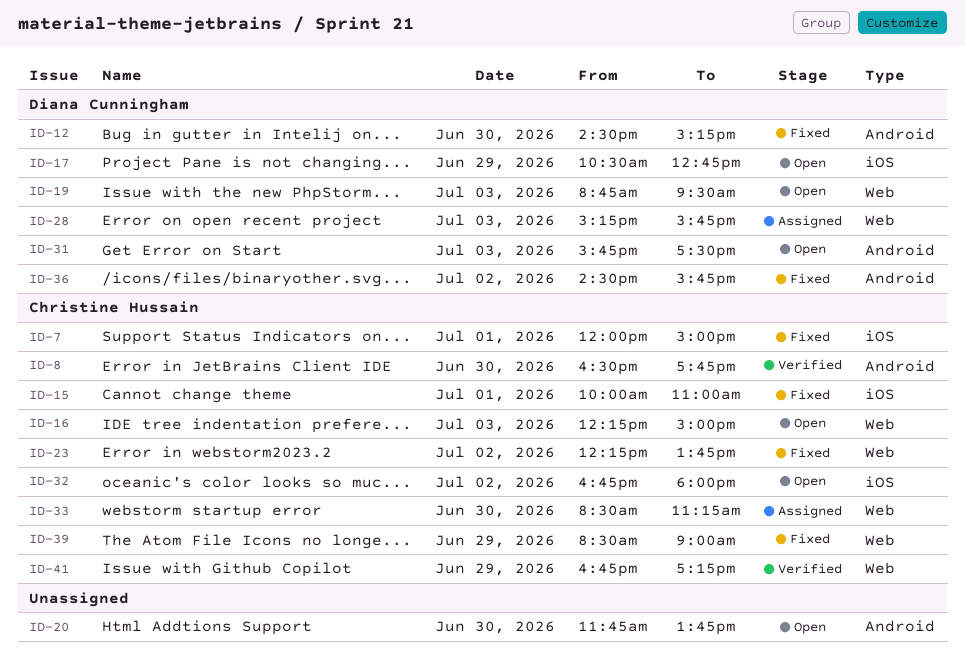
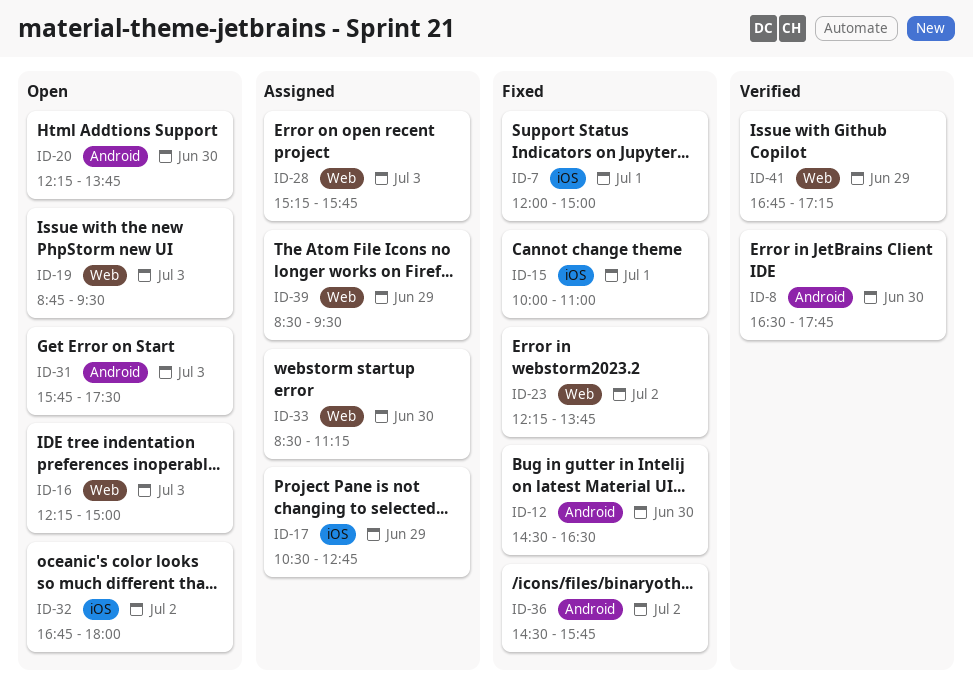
ID-12, ends: 15:15 -> 16:30
ID-17, status: Open -> Assigned
ID-20, begins: 11:45 -> 12:15
ID-39, status: Fixed -> Assigned
ID-39, ends: 09:00 -> 09:30

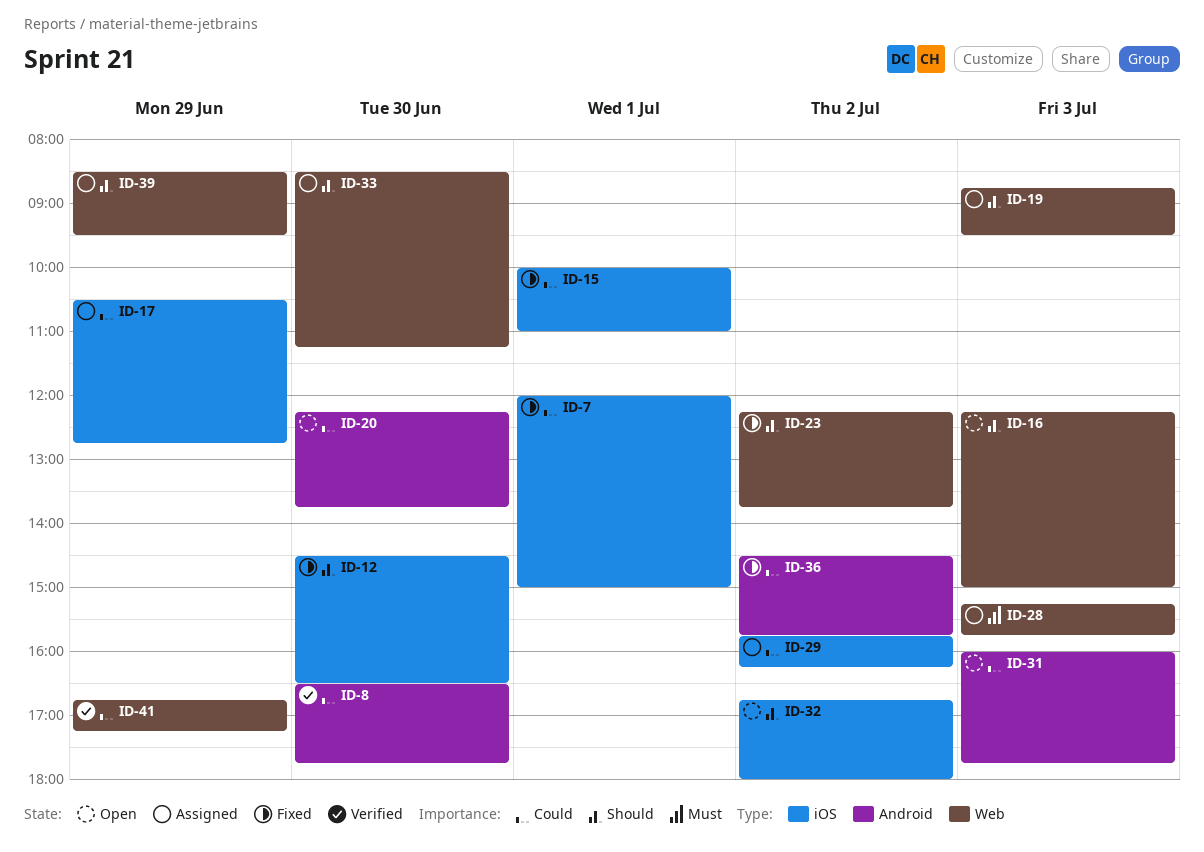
ID-12, label: Android -> iOS
ID-19, status: Open -> Assigned
ID-29: none -> present
ID-31, begins: 15:45 -> 16:00
ID-31, ends: 17:30 -> 17:45

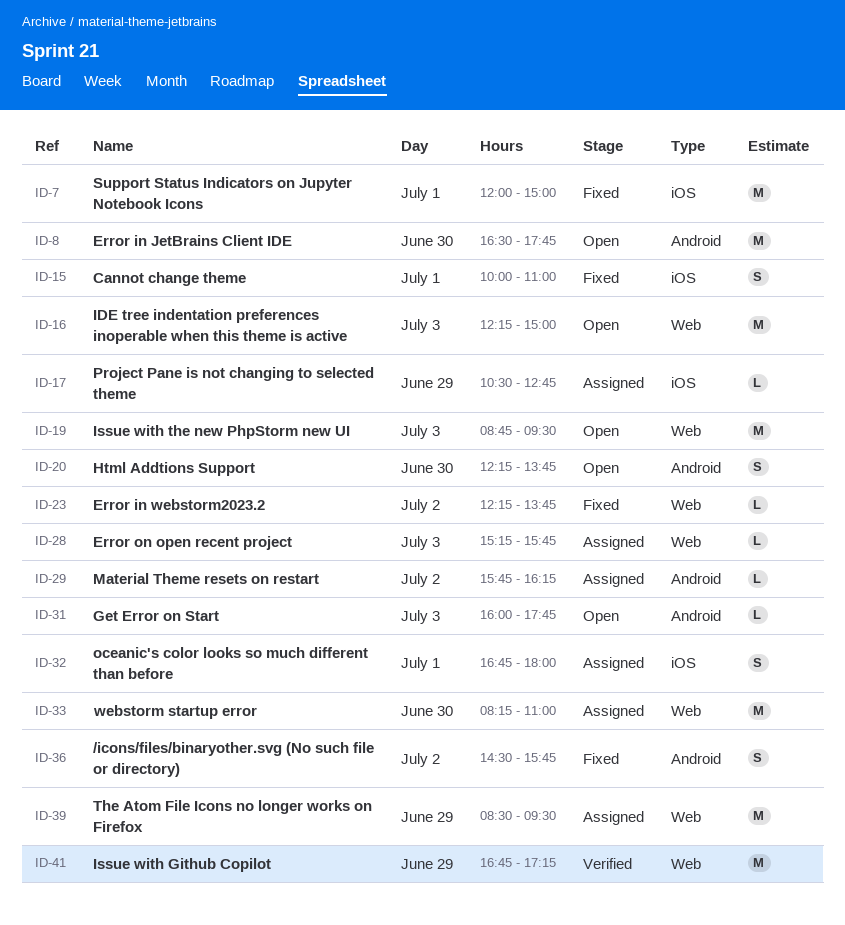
ID-8, status: Verified -> Open
ID-12: present -> none
ID-19, status: Assigned -> Open
ID-29, label: iOS -> Android
ID-32, status: Open -> Assigned
ID-32, day: Jul 2 -> Jul 1
ID-33, begins: 08:30 -> 08:15
ID-33, ends: 11:15 -> 11:00

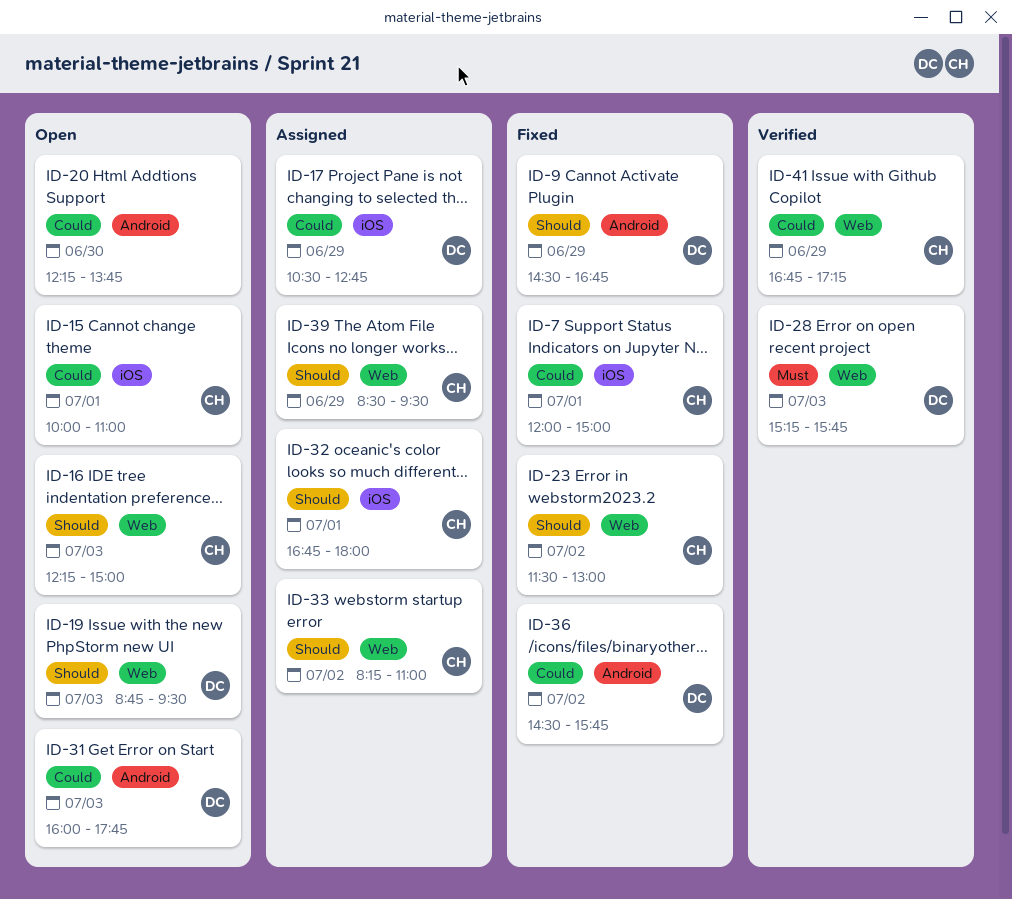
ID-8: present -> none
ID-9: none -> present
ID-15, status: Fixed -> Open
ID-23, begins: 12:15 -> 11:30
ID-23, ends: 13:45 -> 13:00
ID-28, status: Assigned -> Verified
ID-29: present -> none
ID-33, day: Jun 30 -> Jul 2

